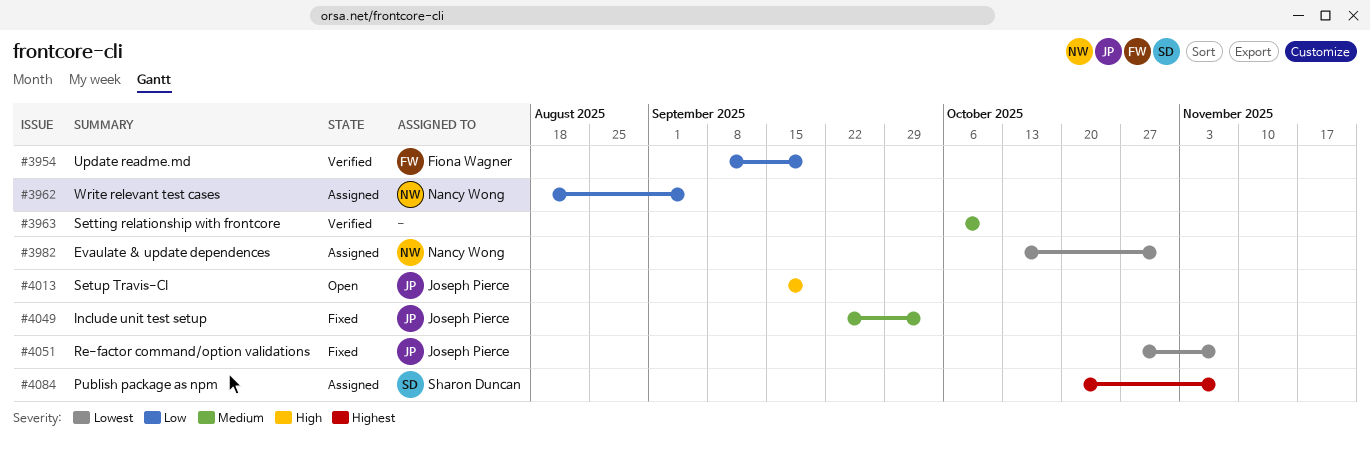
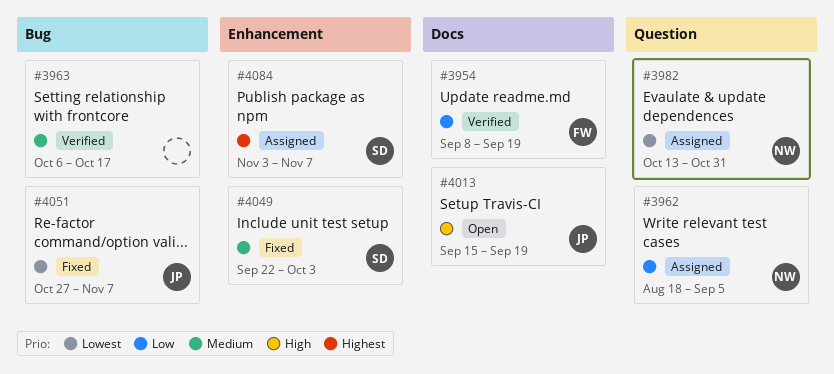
#3963, due: Oct 10 -> Oct 17
#4049, owner: Joseph Pierce -> Sharon Duncan
#4084, start: Oct 20 -> Nov 3

